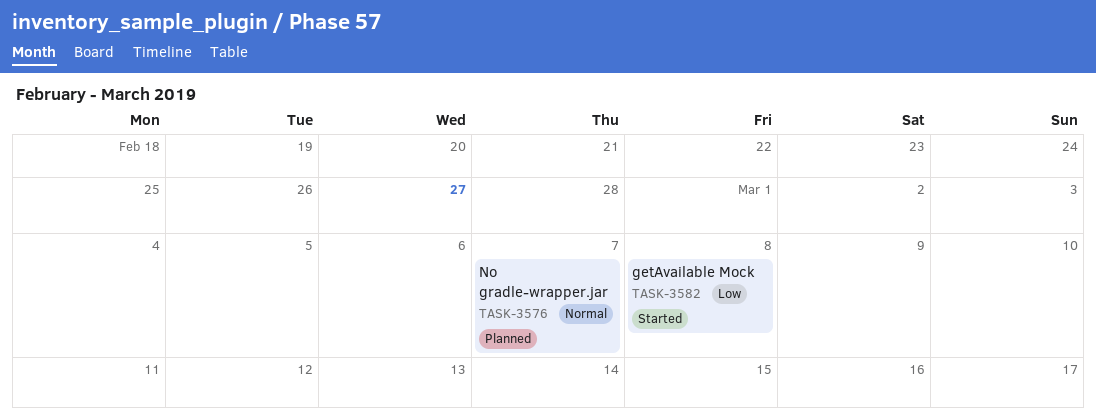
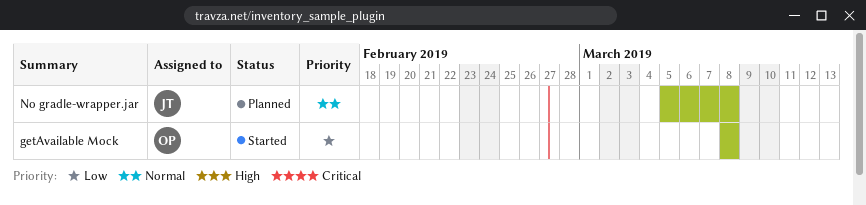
No gradle-wrapper.jar, due: Mar 7 -> Mar 8

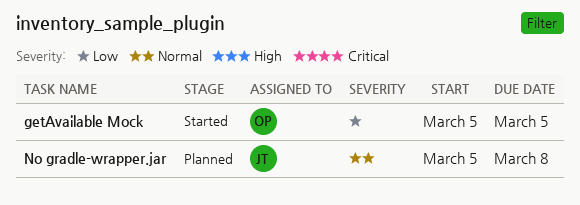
getAvailable Mock, start: Mar 8 -> Mar 5
getAvailable Mock, due: Mar 8 -> Mar 5

